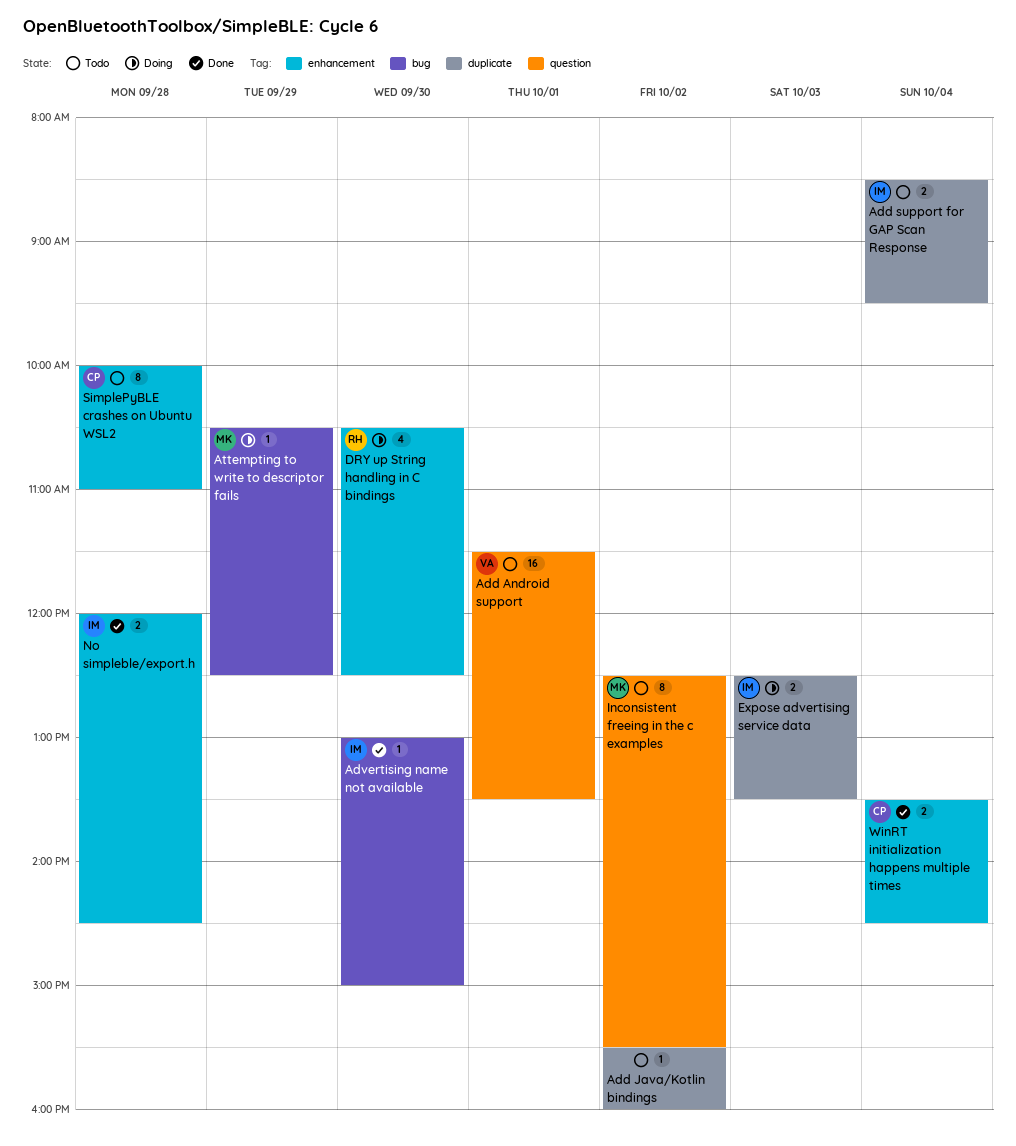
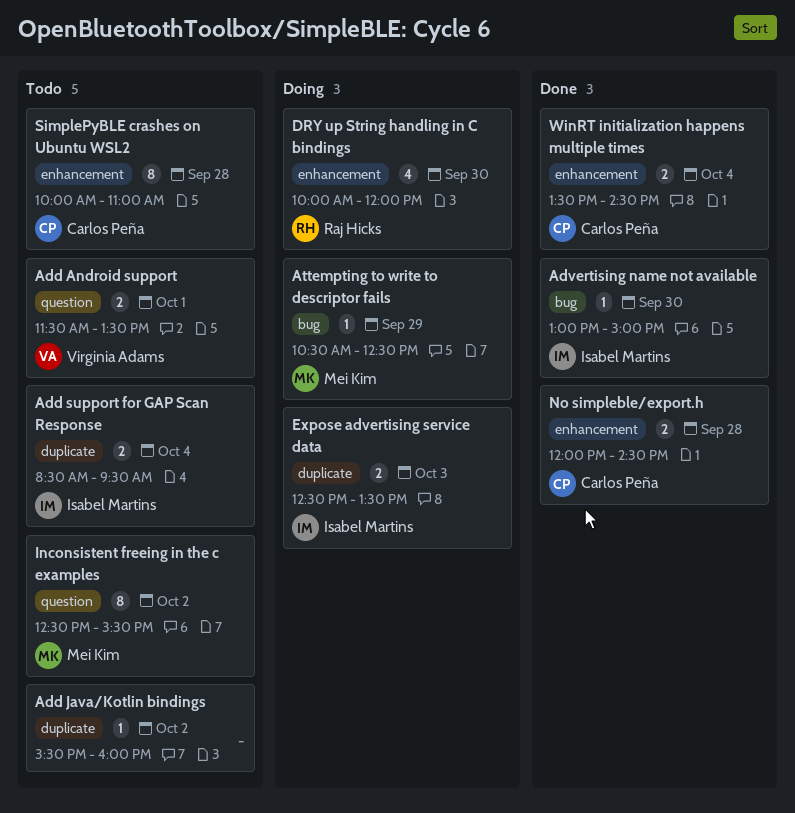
Add Android support, estimate: 16 -> 2
DRY up String handling in C bindings, begins: 10:30 -> 10:00
DRY up String handling in C bindings, ends: 12:30 -> 12:00
No simpleble/export.h, owner: Isabel Martins -> Carlos Peña

